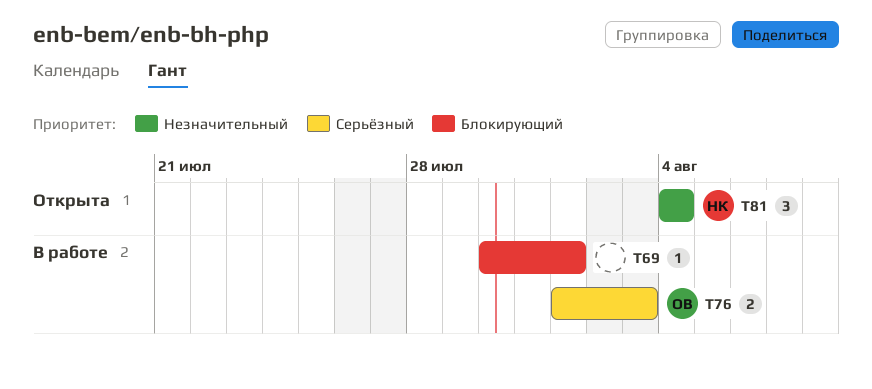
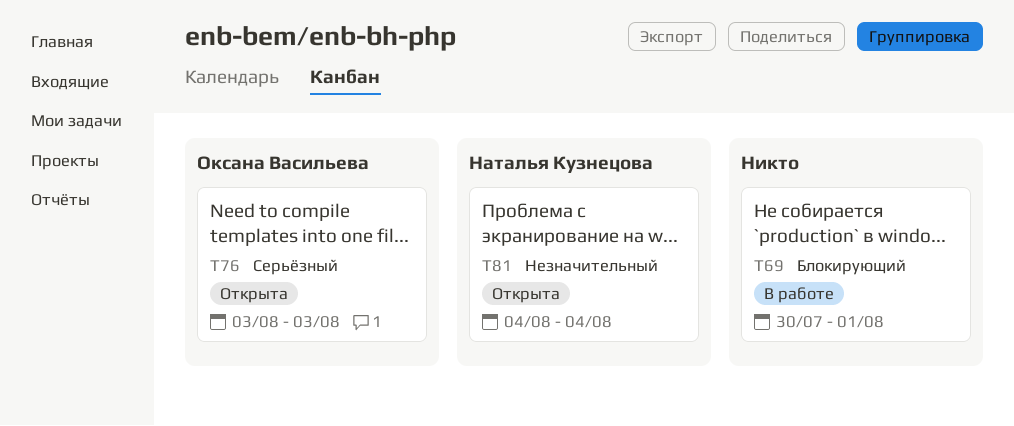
T76, status: В работе -> Открыта
T76, start: Aug 1 -> Aug 3

